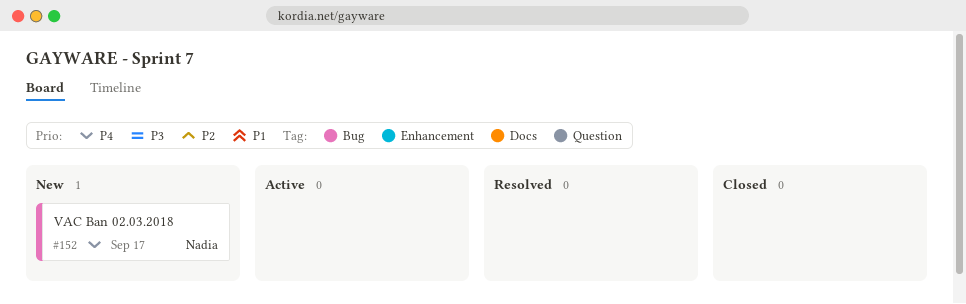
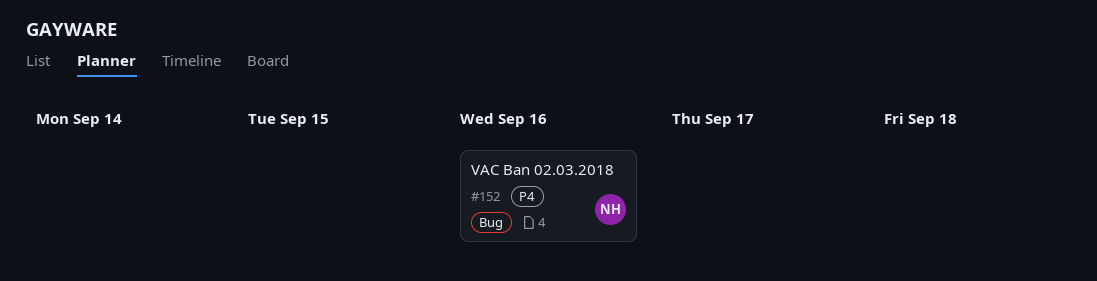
#152, due: Sep 17 -> Sep 16

